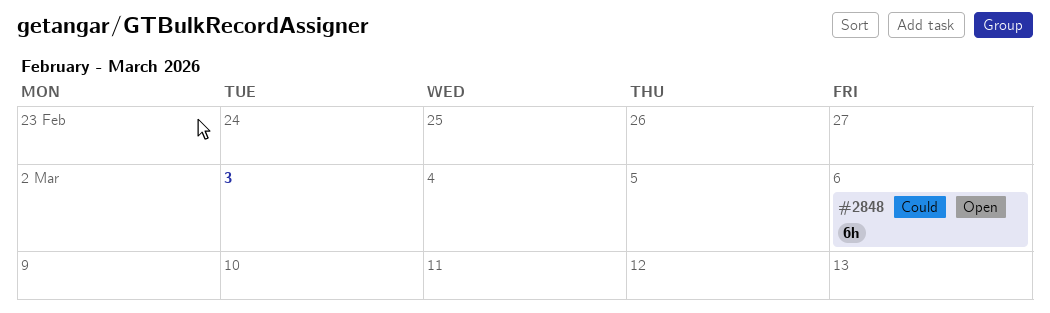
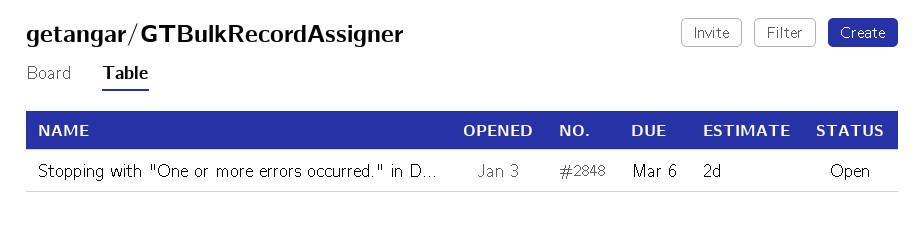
#2848, estimate: 6h -> 2d

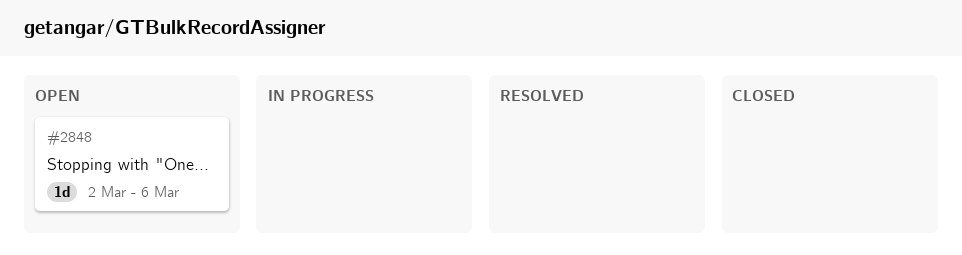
#2848, estimate: 2d -> 1d

